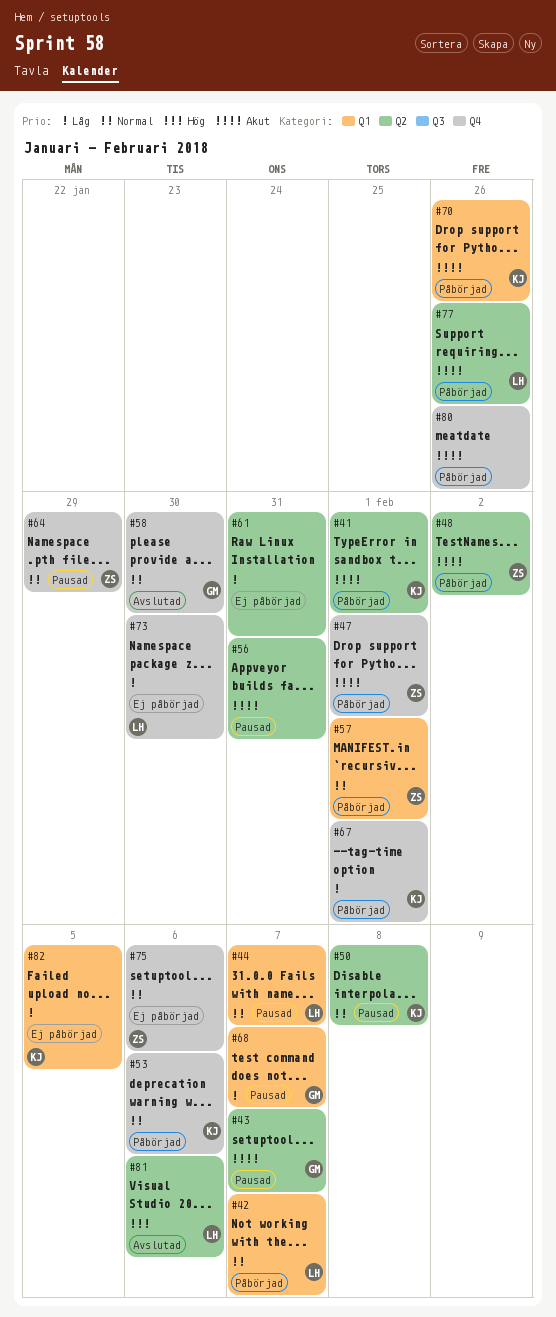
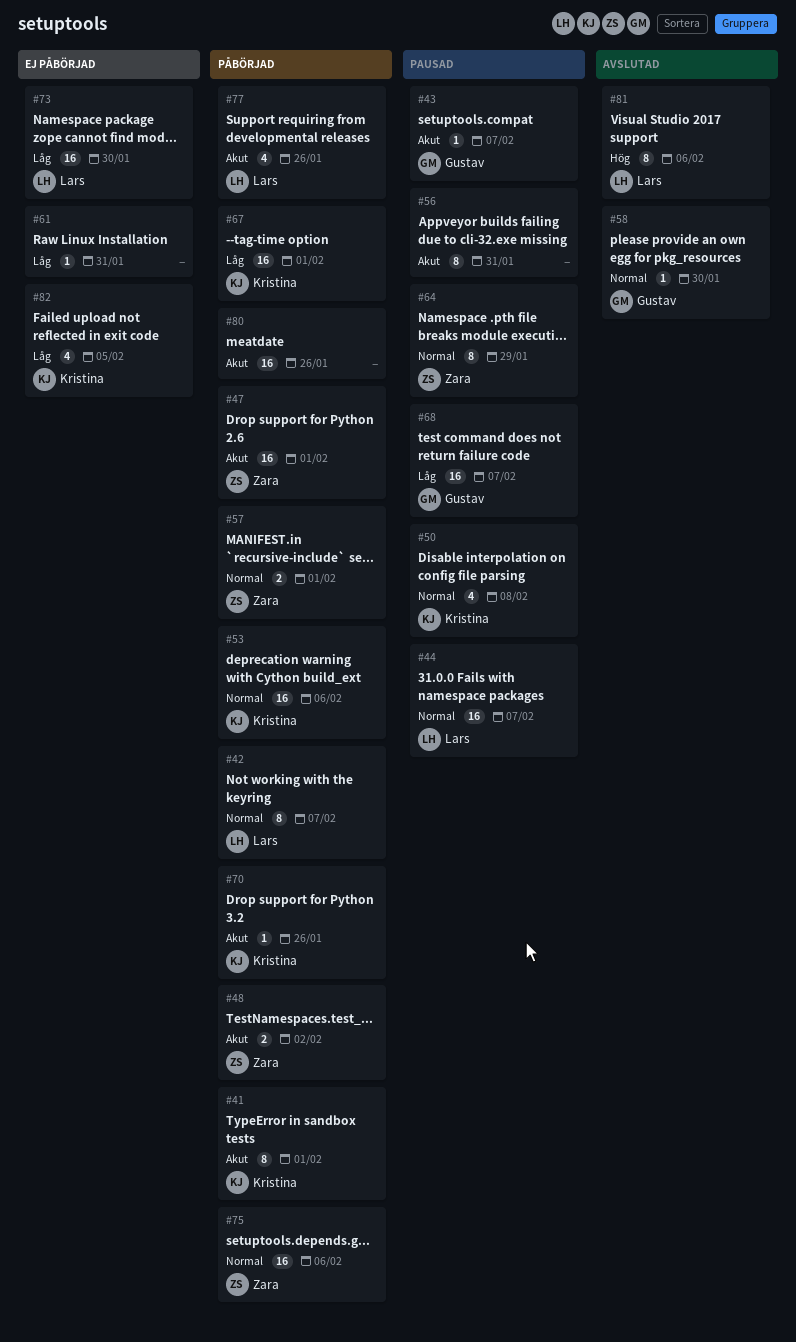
#75, status: Ej påbörjad -> Påbörjad

